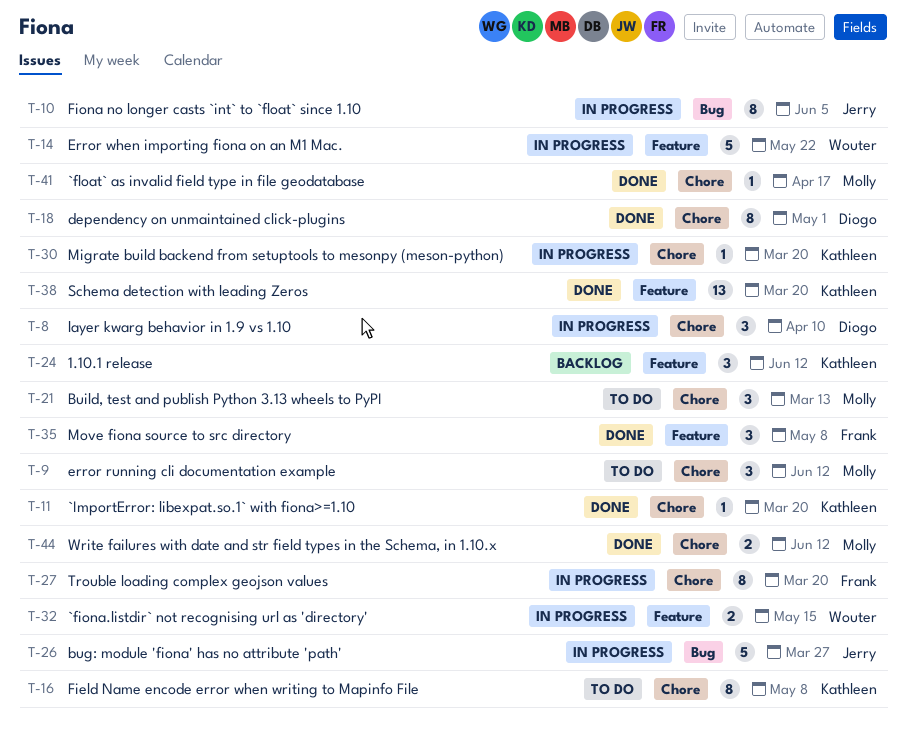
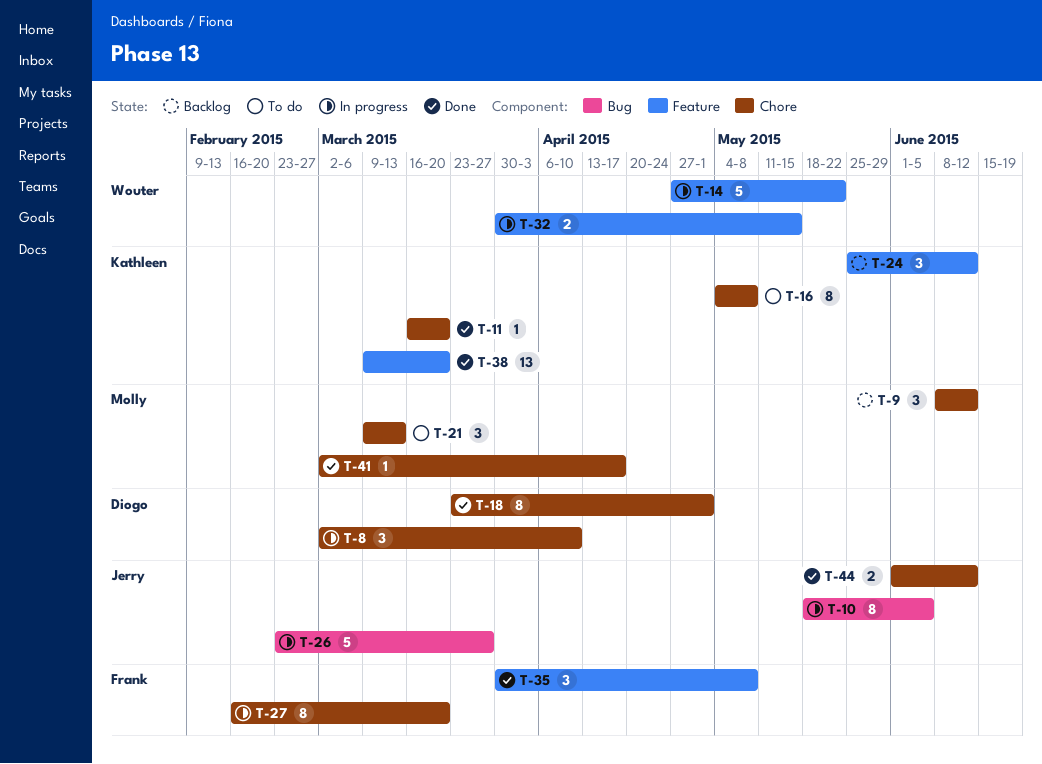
T-9, status: To do -> Backlog
T-30: present -> none
T-44, owner: Molly -> Jerry

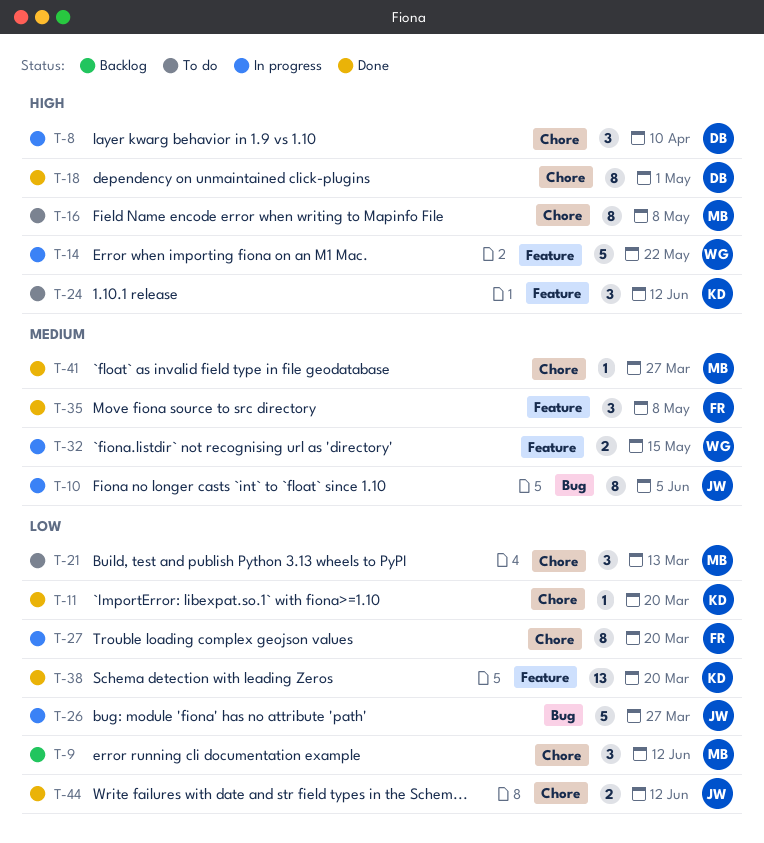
T-16, owner: Kathleen -> Molly
T-24, status: Backlog -> To do
T-41, due: Apr 17 -> Mar 27

